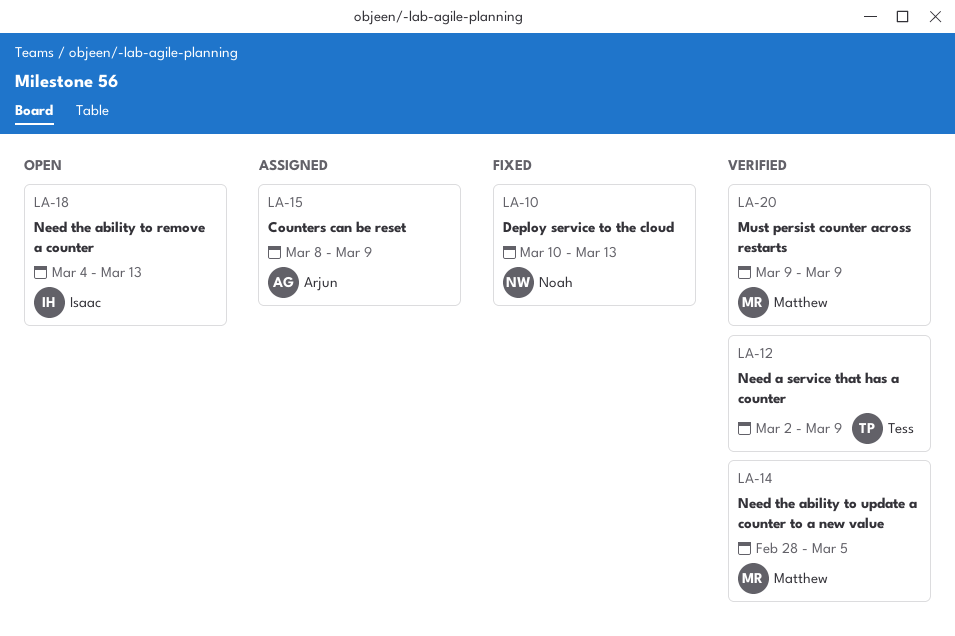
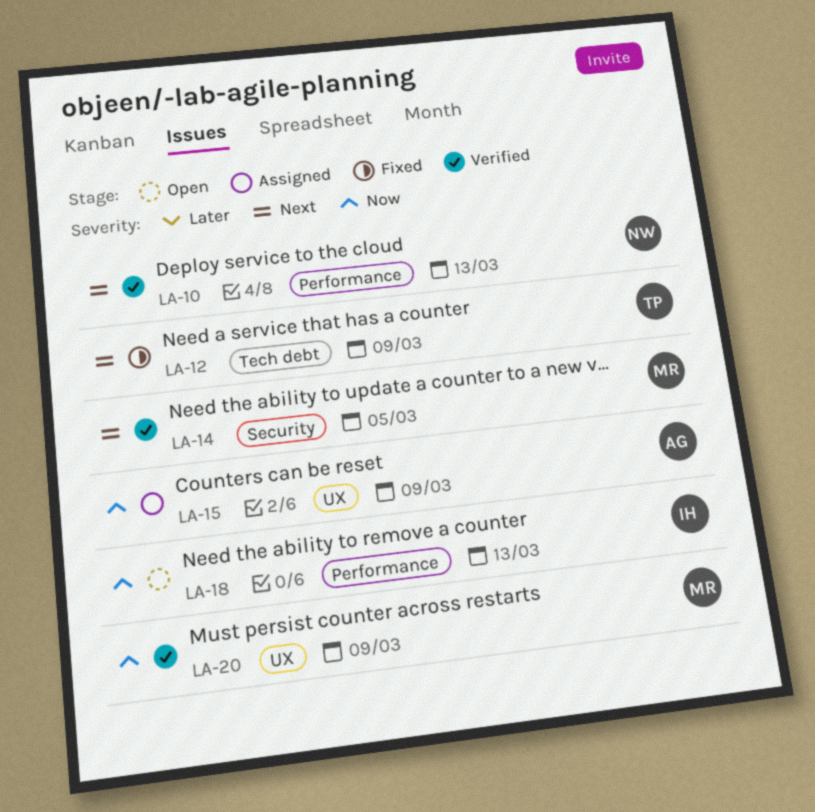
LA-10, status: Fixed -> Verified
LA-12, status: Verified -> Fixed

